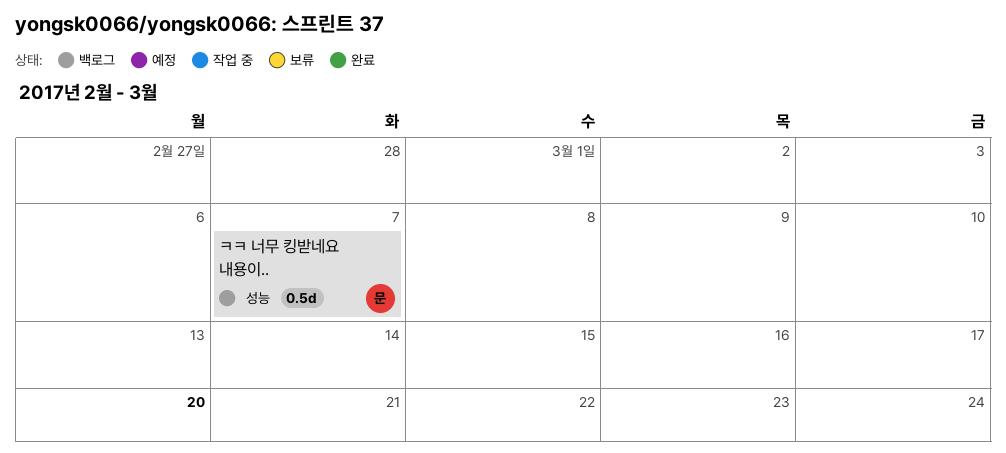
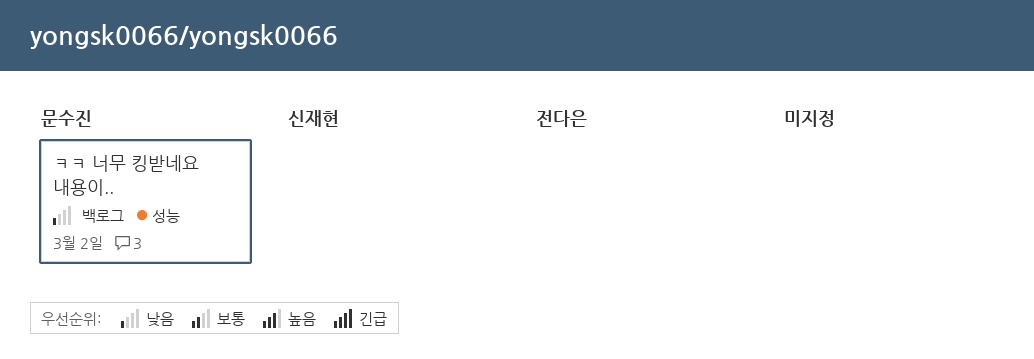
ㅋㅋ 너무 킹받네요 내용이.., due: Mar 7 -> Mar 2

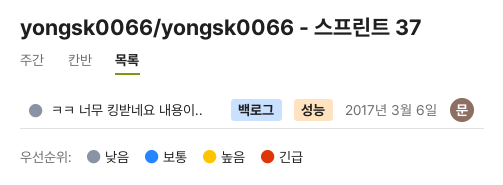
ㅋㅋ 너무 킹받네요 내용이.., due: Mar 2 -> Mar 6

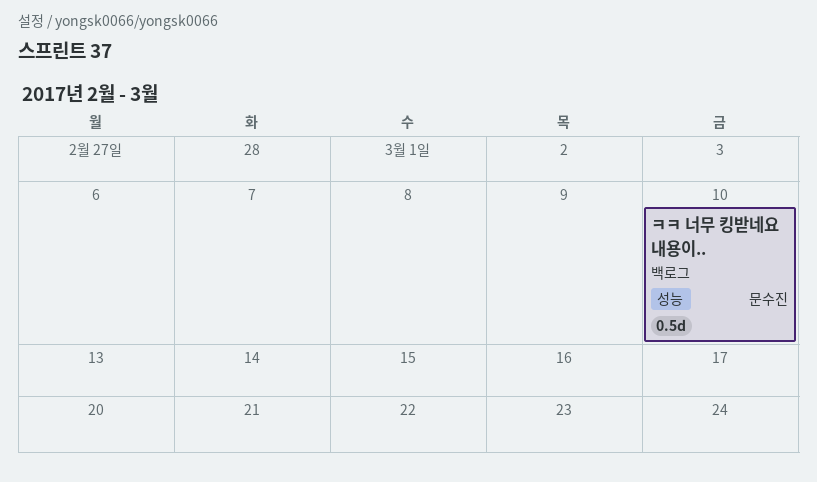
ㅋㅋ 너무 킹받네요 내용이.., due: Mar 6 -> Mar 10

